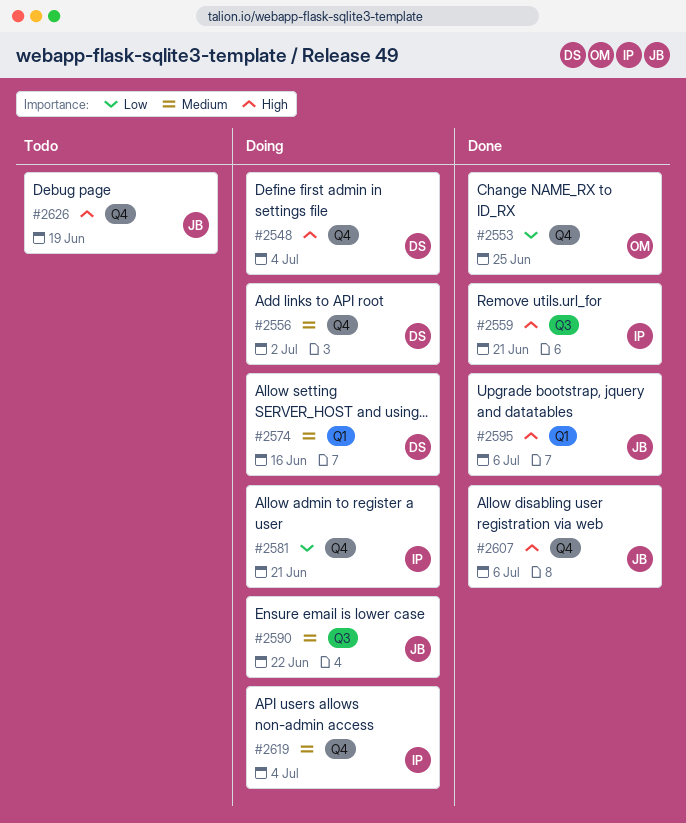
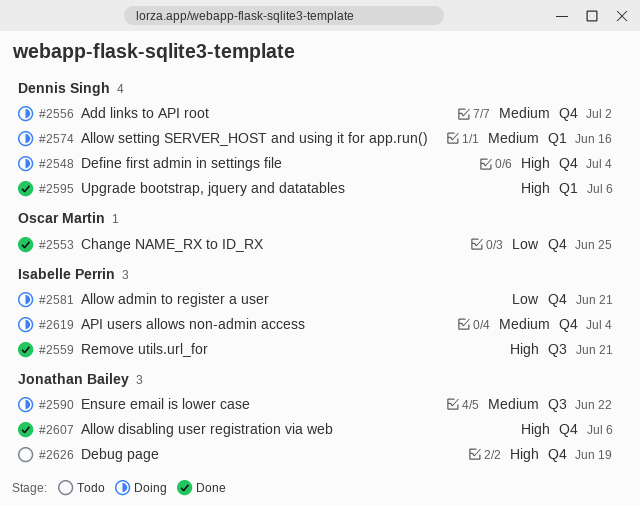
#2595, owner: Jonathan Bailey -> Dennis Singh

